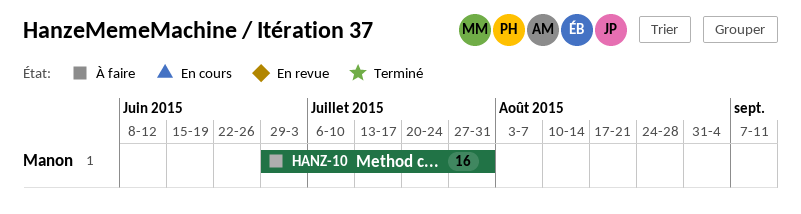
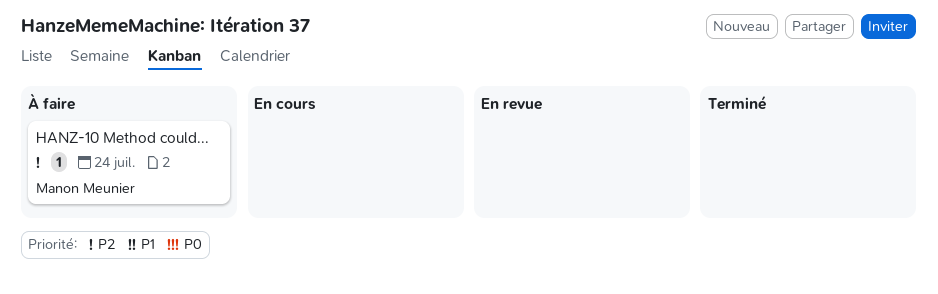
HANZ-10, estimate: 16 -> 1
HANZ-10, due: Jul 31 -> Jul 24

